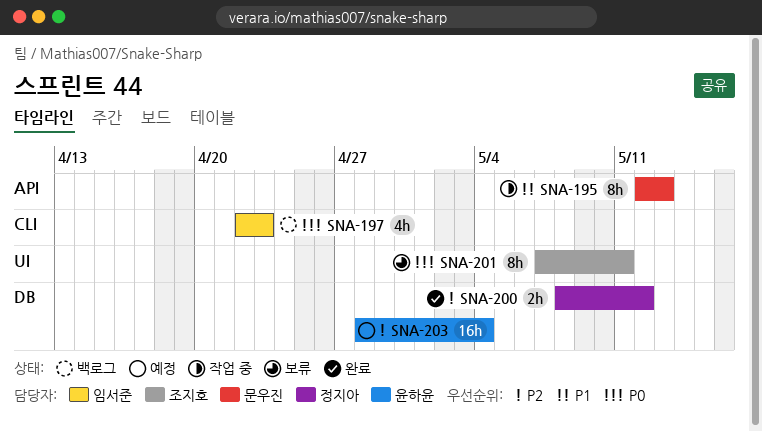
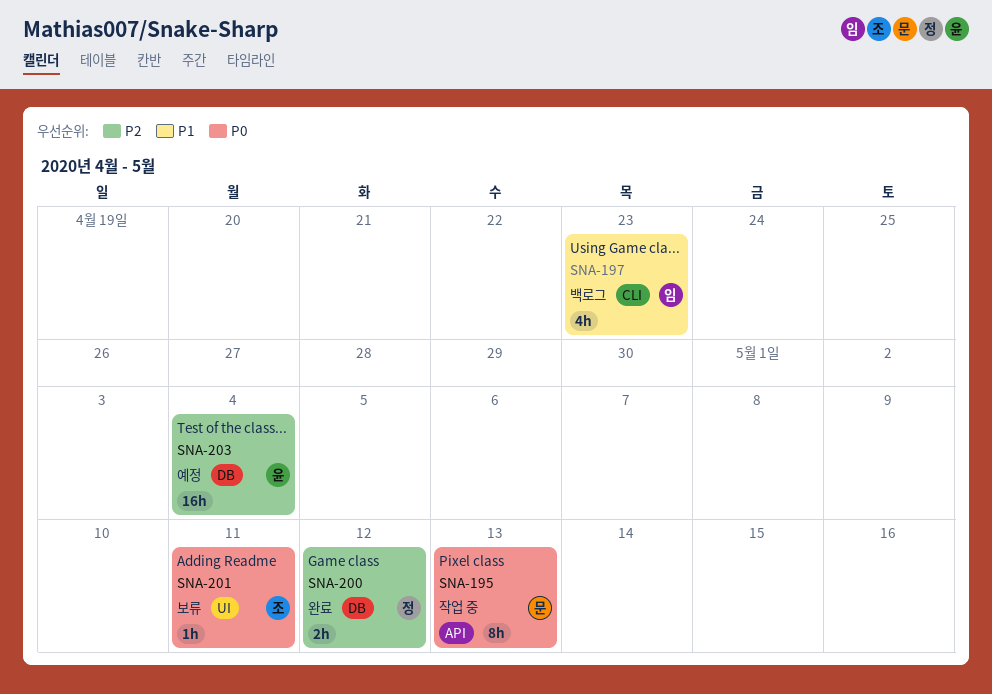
SNA-195, priority: P1 -> P0
SNA-197, priority: P0 -> P1
SNA-201, estimate: 8h -> 1h

